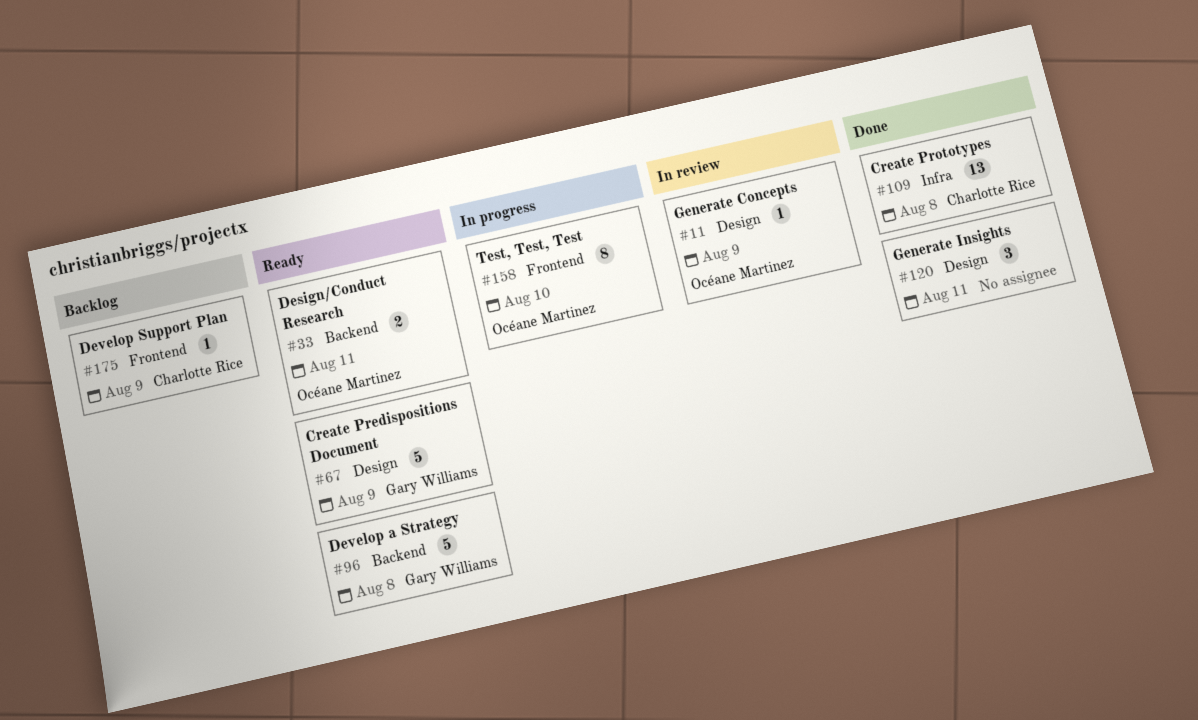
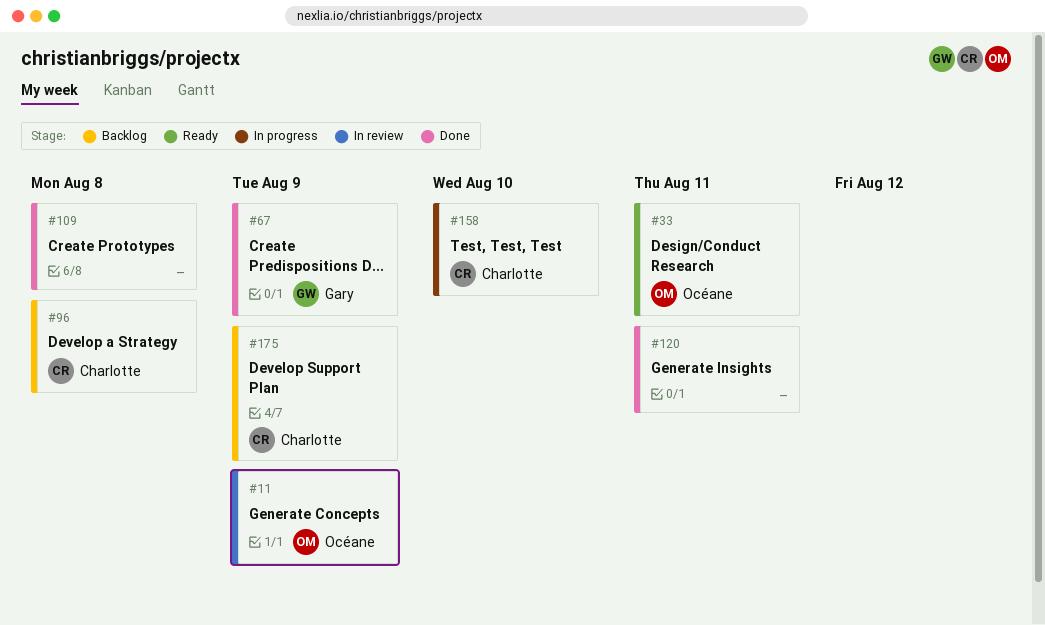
#67, status: Ready -> Done
#96, status: Ready -> Backlog
#96, owner: Gary Williams -> Charlotte Rice
#109, owner: Charlotte Rice -> none
#158, owner: Océane Martinez -> Charlotte Rice

